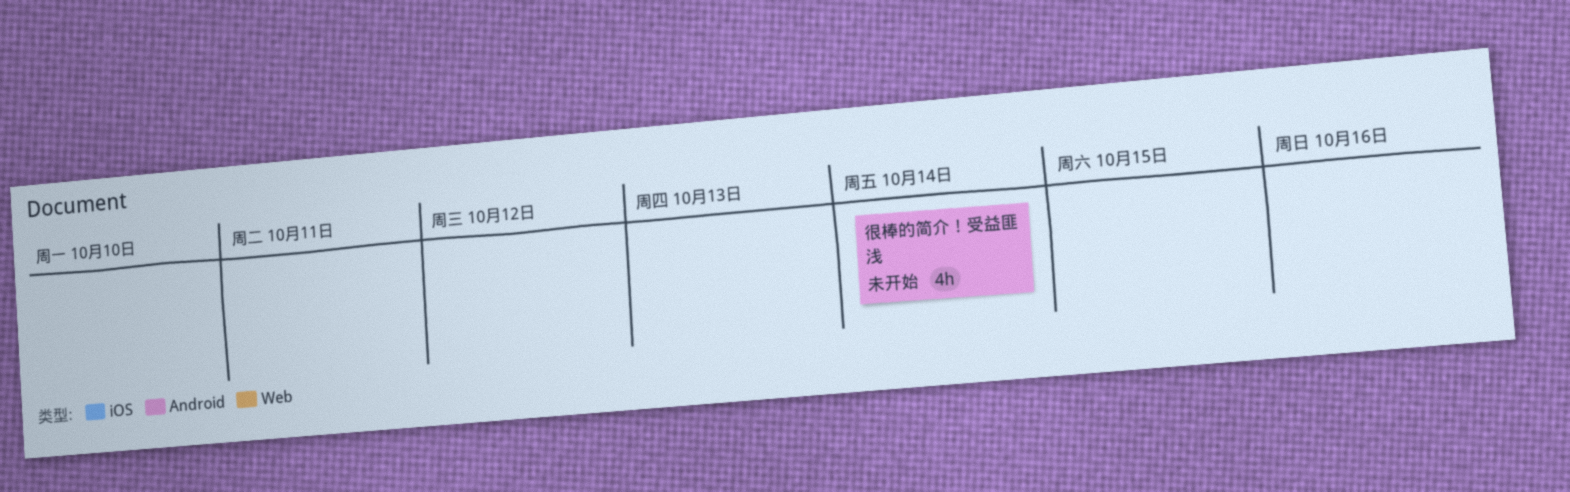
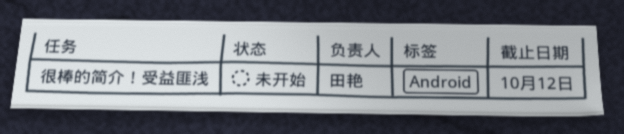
很棒的简介！受益匪浅, due: Oct 14 -> Oct 12

